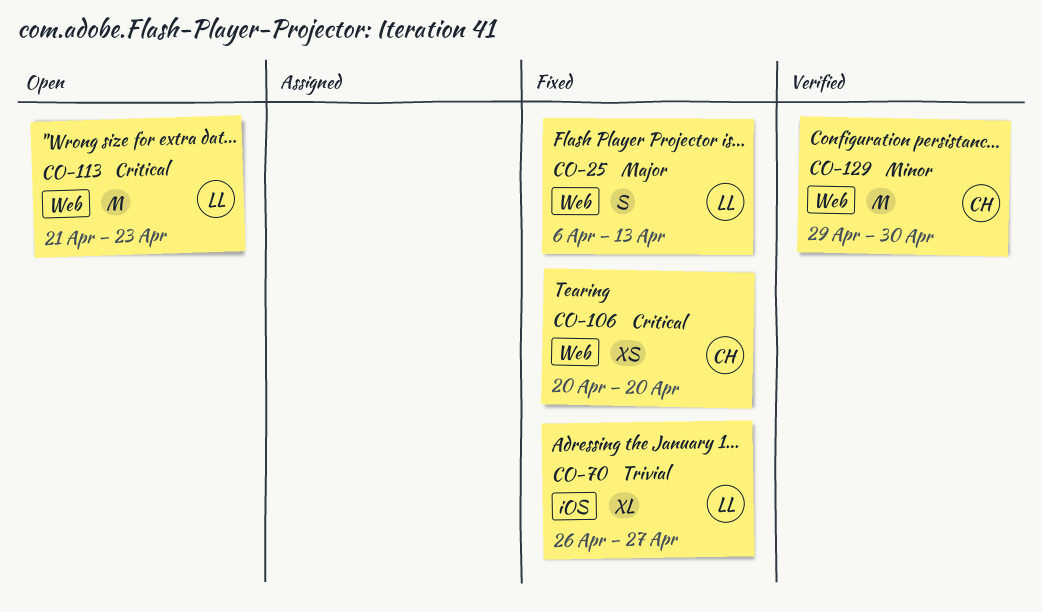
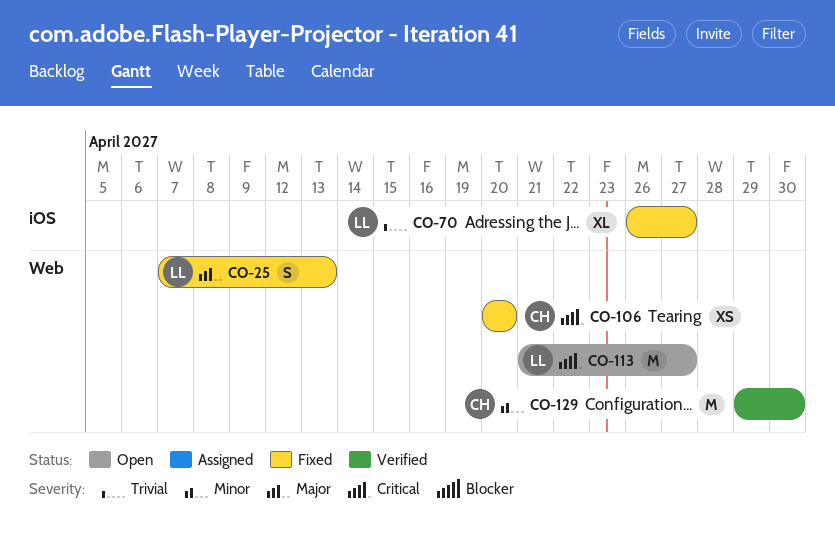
CO-25, start: Apr 6 -> Apr 7
CO-113, due: Apr 23 -> Apr 27

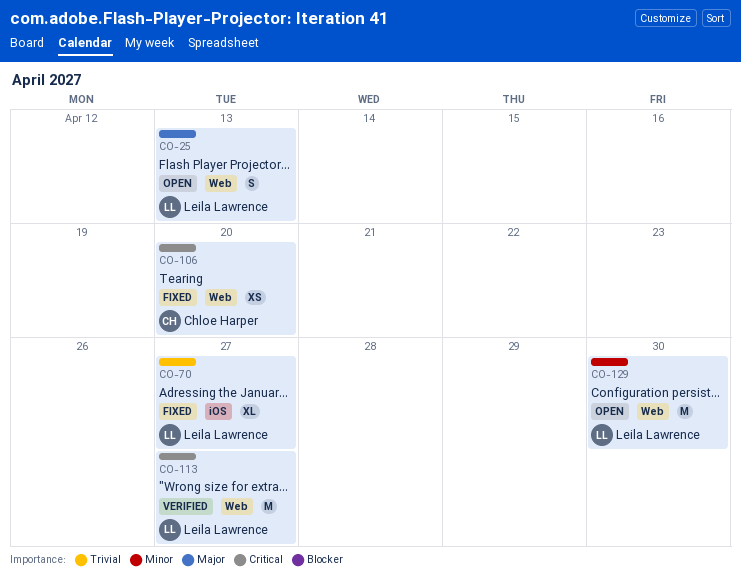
CO-25, status: Fixed -> Open
CO-113, status: Open -> Verified
CO-129, status: Verified -> Open
CO-129, owner: Chloe Harper -> Leila Lawrence

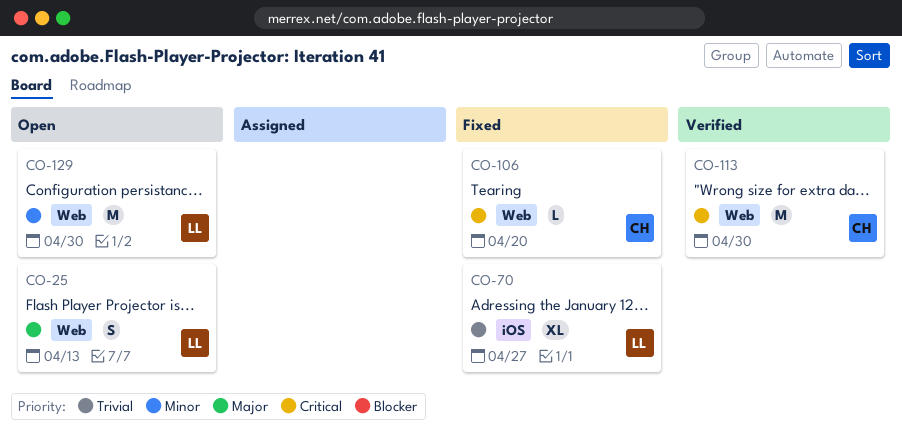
CO-106, estimate: XS -> L
CO-113, owner: Leila Lawrence -> Chloe Harper
CO-113, due: Apr 27 -> Apr 30

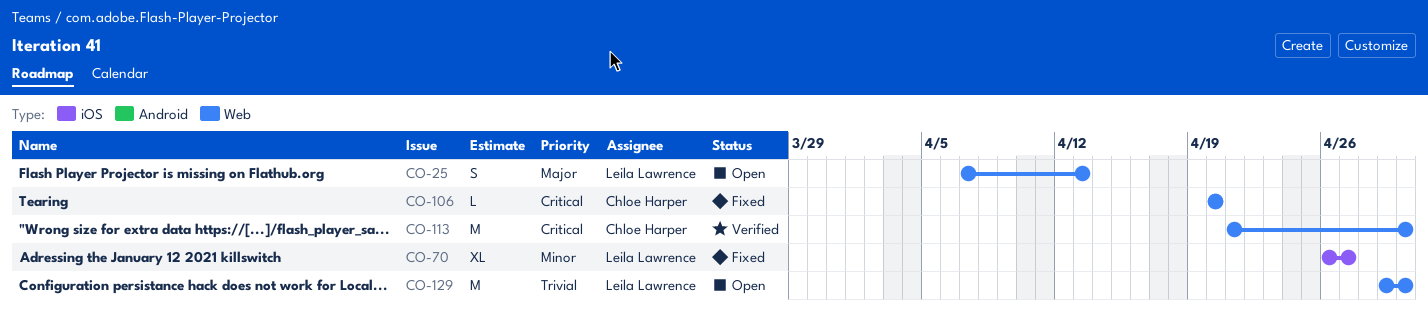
CO-70, priority: Trivial -> Minor
CO-129, priority: Minor -> Trivial

